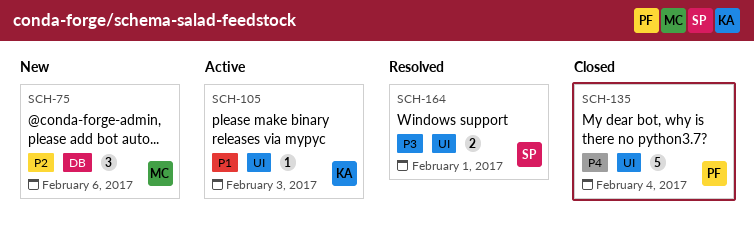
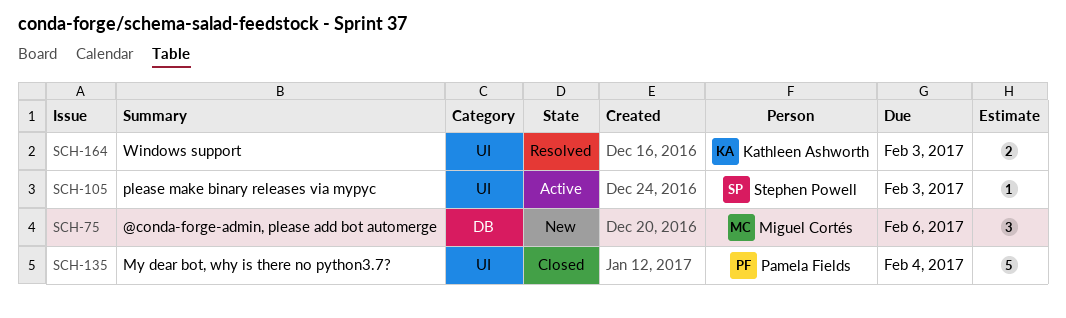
SCH-105, owner: Kathleen Ashworth -> Stephen Powell
SCH-164, owner: Stephen Powell -> Kathleen Ashworth
SCH-164, due: Feb 1 -> Feb 3

